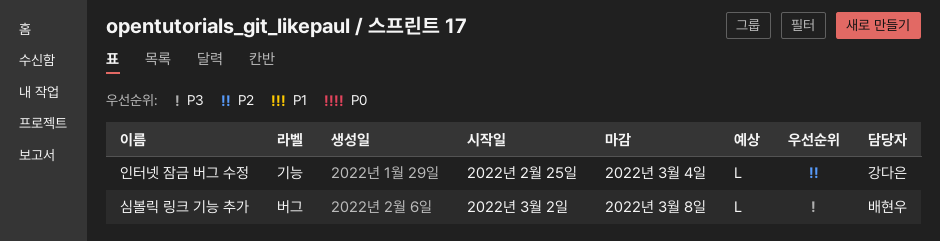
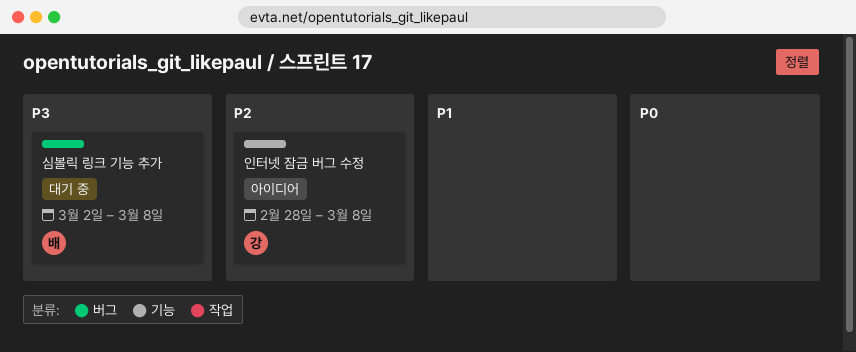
인터넷 잠금 버그 수정, start: Feb 25 -> Feb 28
인터넷 잠금 버그 수정, due: Mar 4 -> Mar 8

